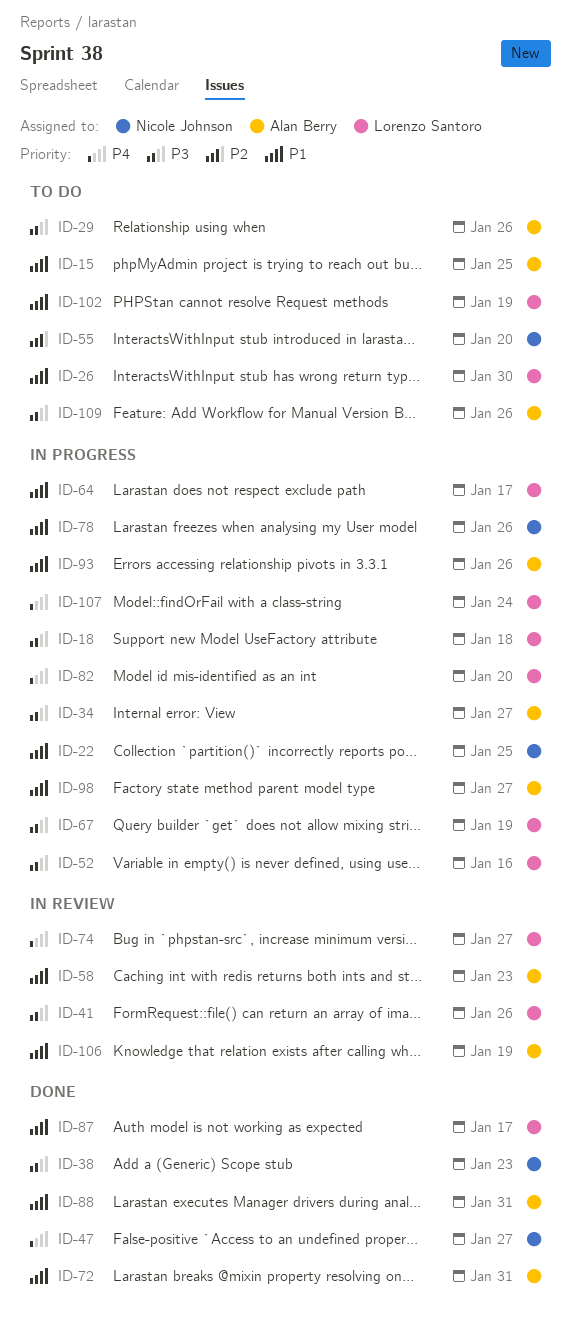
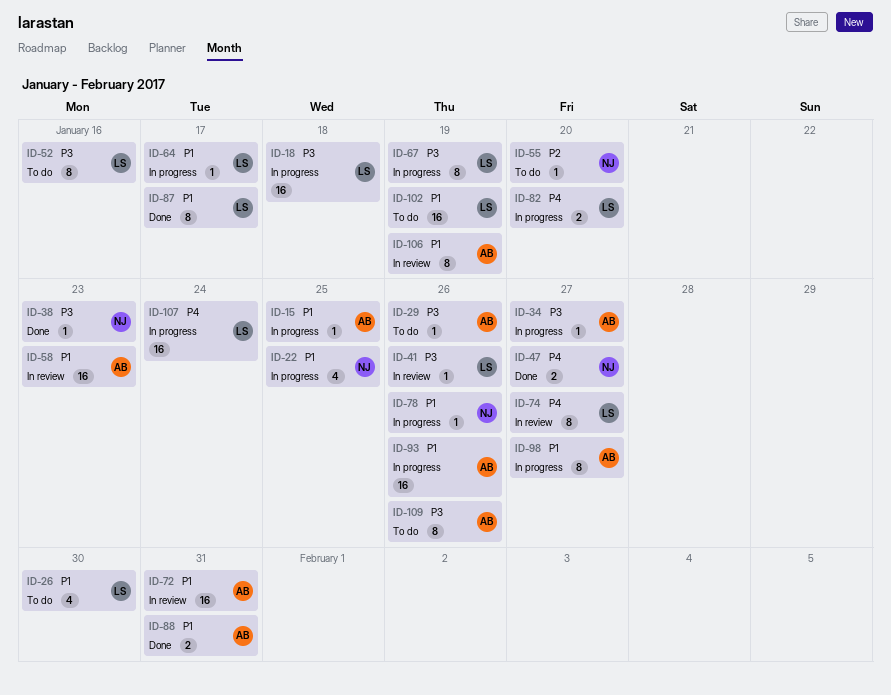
ID-15, status: To do -> In progress
ID-52, status: In progress -> To do
ID-72, status: Done -> In review

